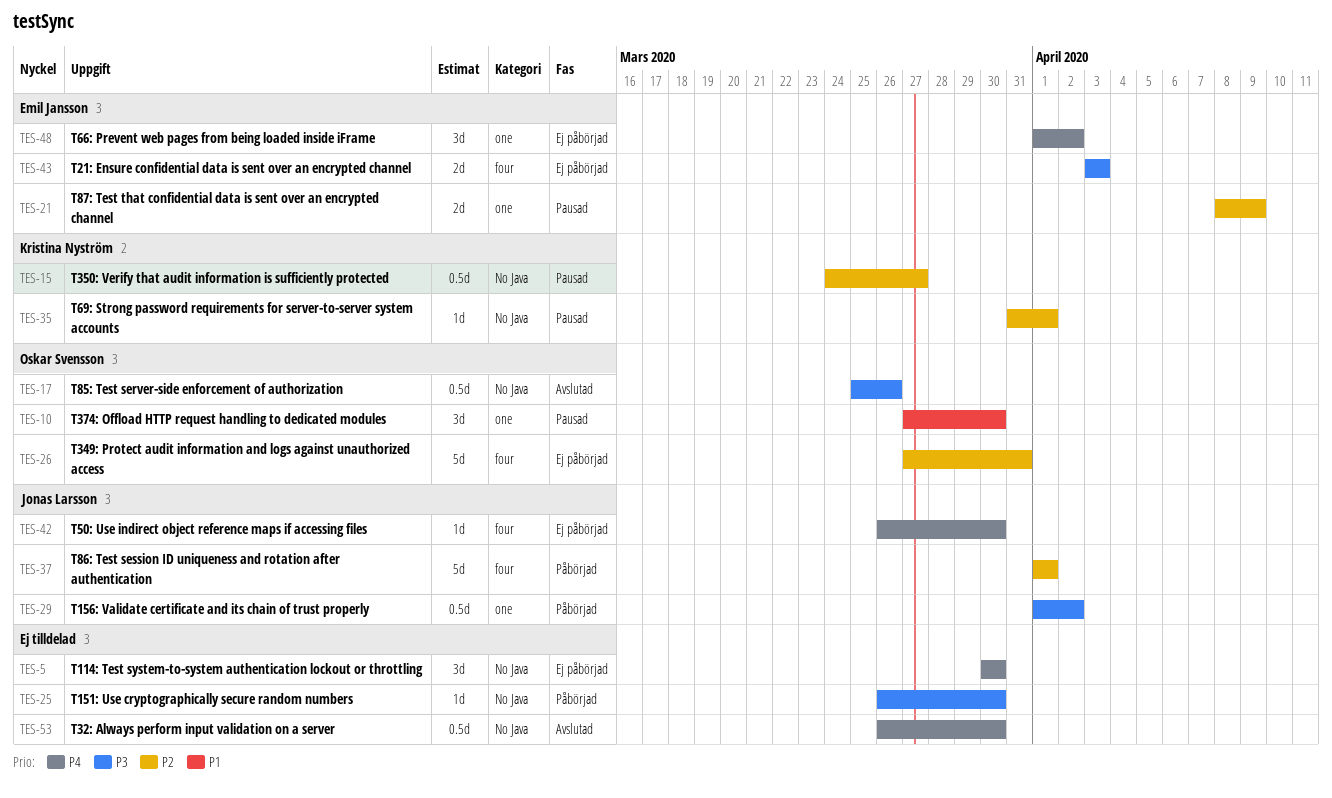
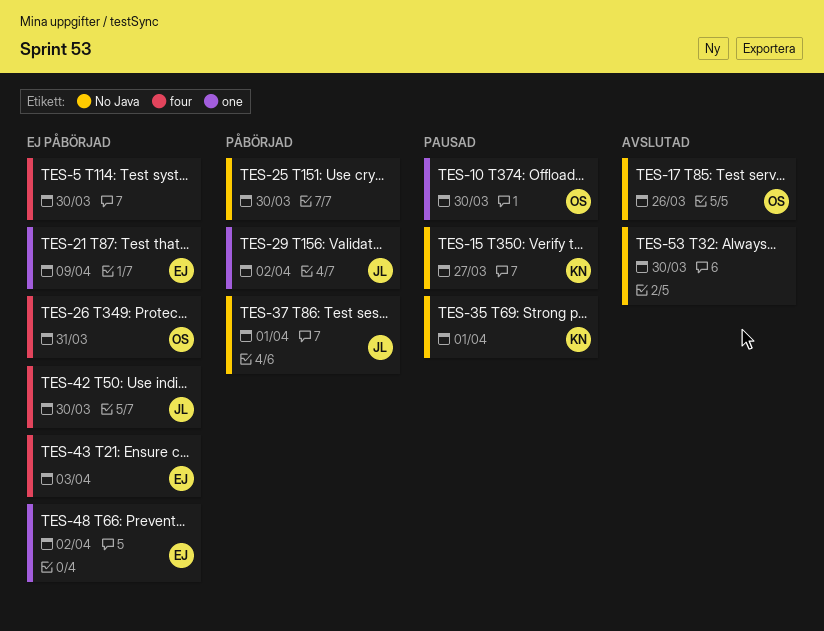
TES-5, label: No Java -> four
TES-21, status: Pausad -> Ej påbörjad
TES-37, label: four -> No Java

